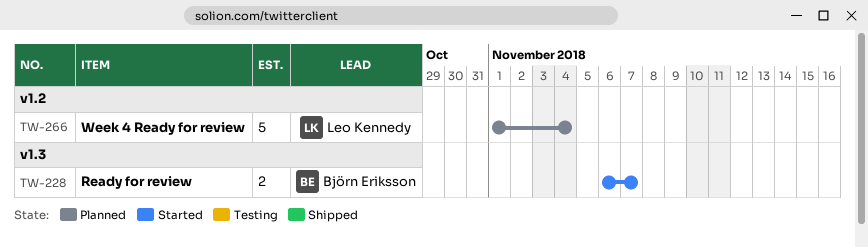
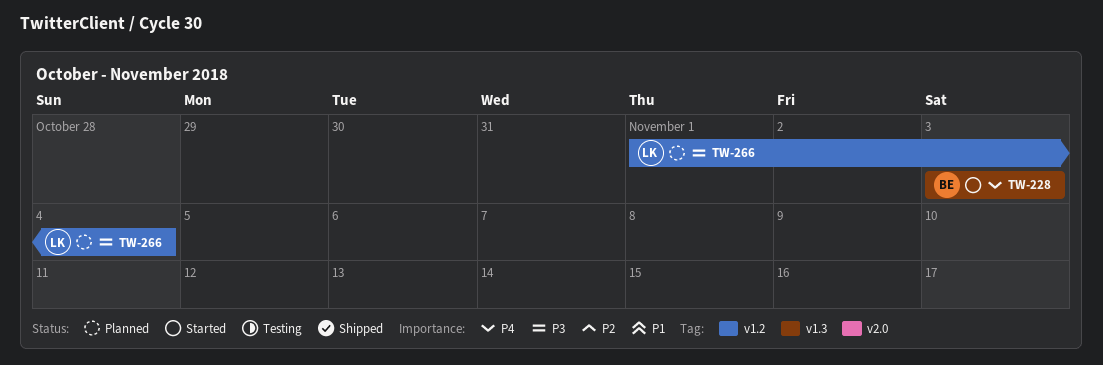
TW-228, start: Nov 6 -> Nov 3
TW-228, due: Nov 7 -> Nov 3

